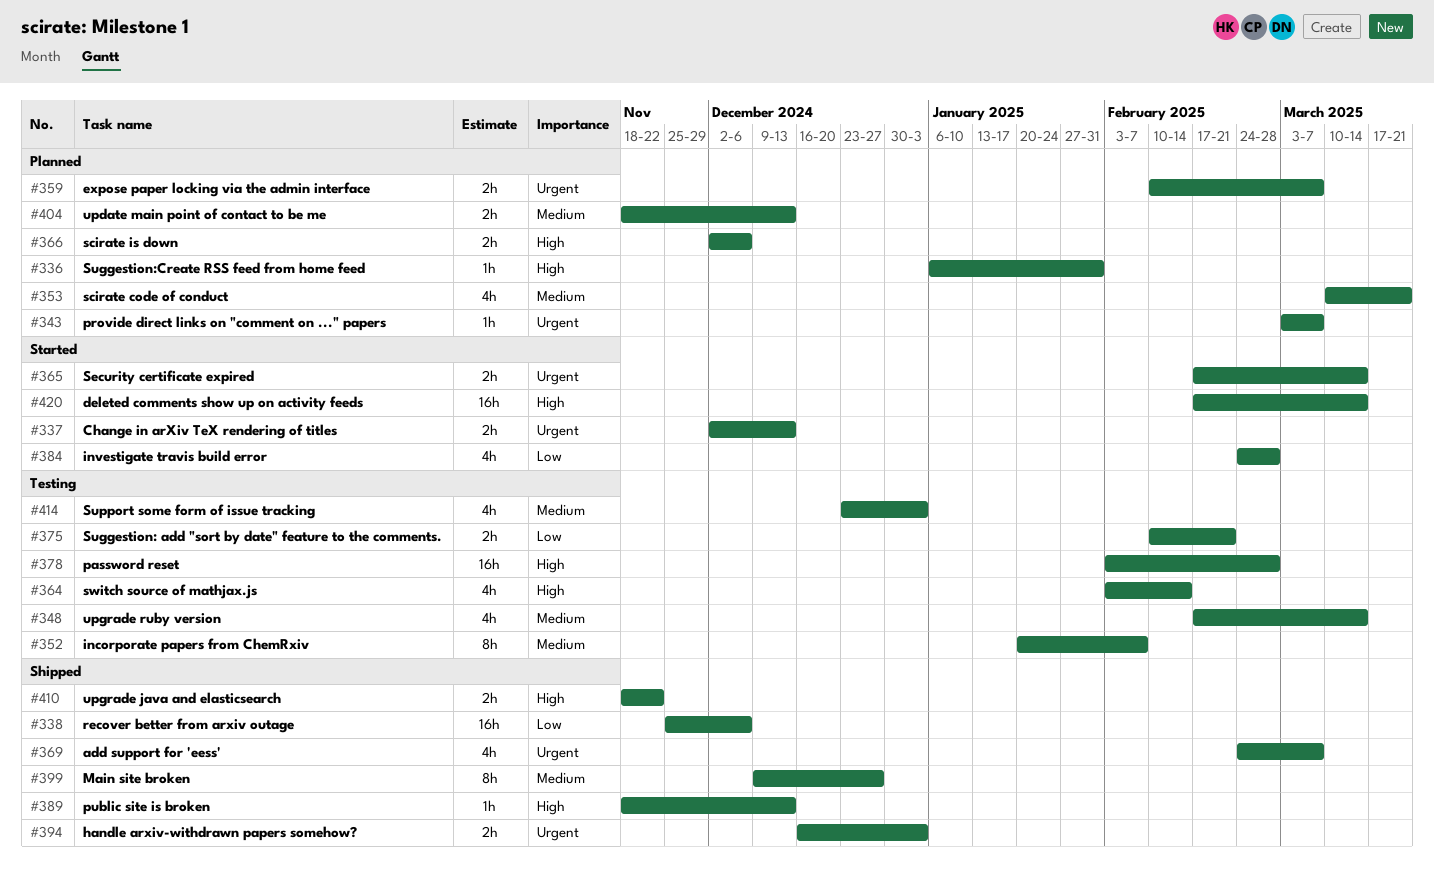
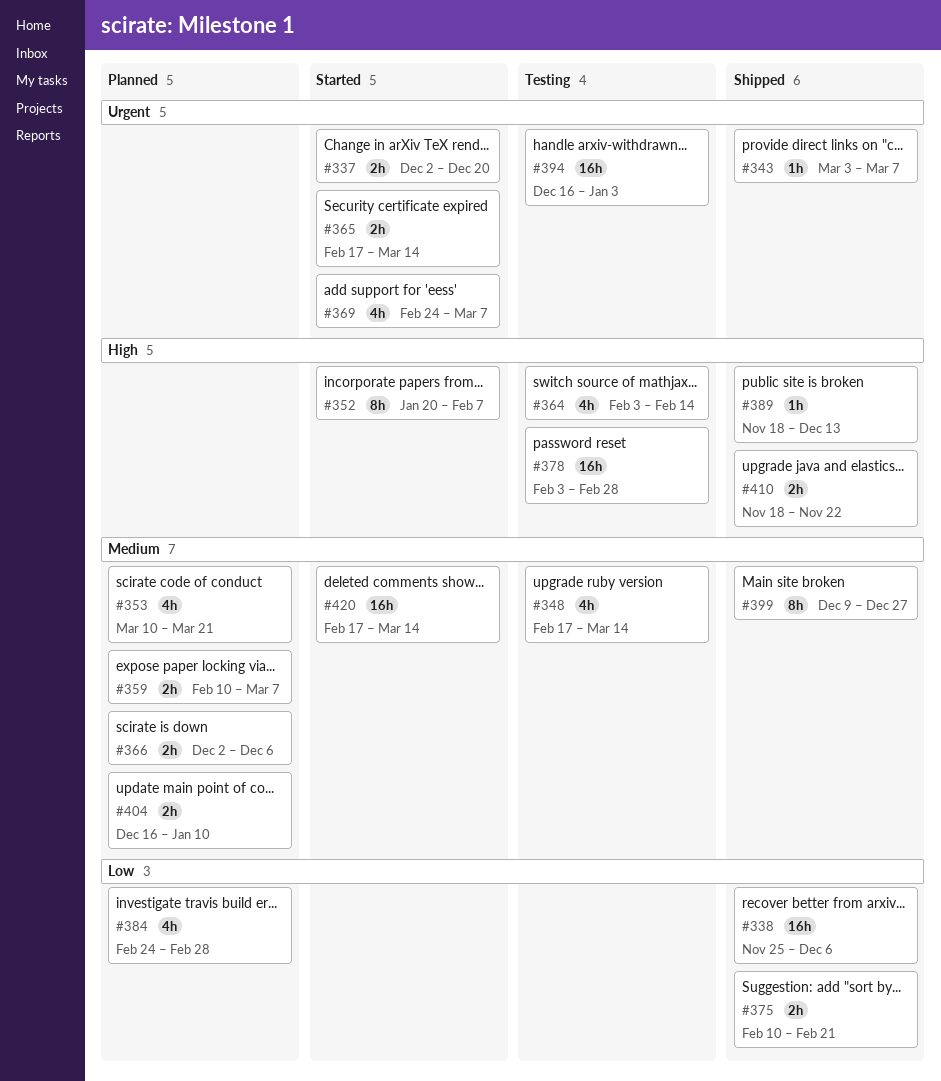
#336: present -> none
#337, due: Dec 13 -> Dec 20
#343, status: Planned -> Shipped
#352, status: Testing -> Started
#352, priority: Medium -> High
#359, priority: Urgent -> Medium
#366, priority: High -> Medium
#369, status: Shipped -> Started
#375, status: Testing -> Shipped
#384, status: Started -> Planned
#394, status: Shipped -> Testing
#394, estimate: 2h -> 16h
#404, start: Nov 18 -> Dec 16
#404, due: Dec 13 -> Jan 10
#414: present -> none
#420, priority: High -> Medium

